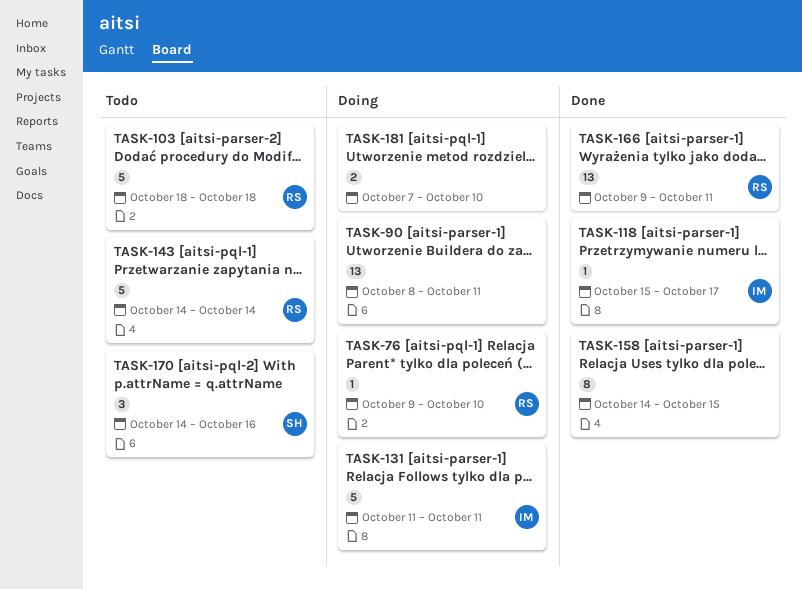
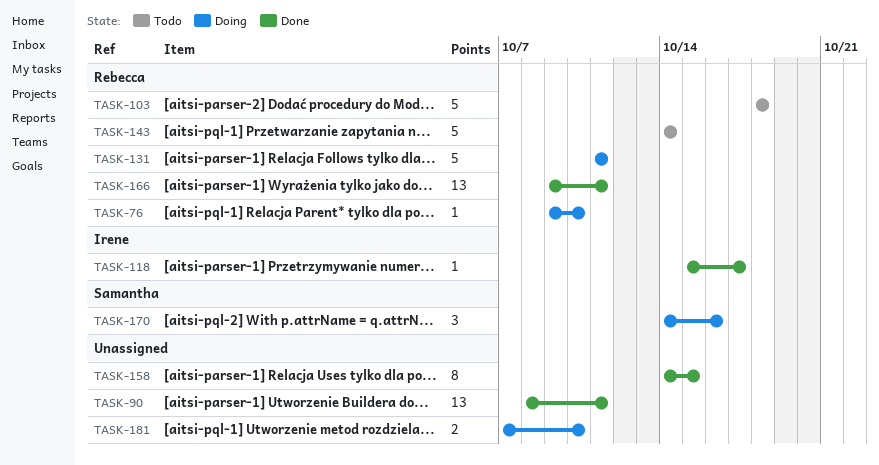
TASK-90, status: Doing -> Done
TASK-131, owner: Irene -> Rebecca
TASK-170, status: Todo -> Doing

